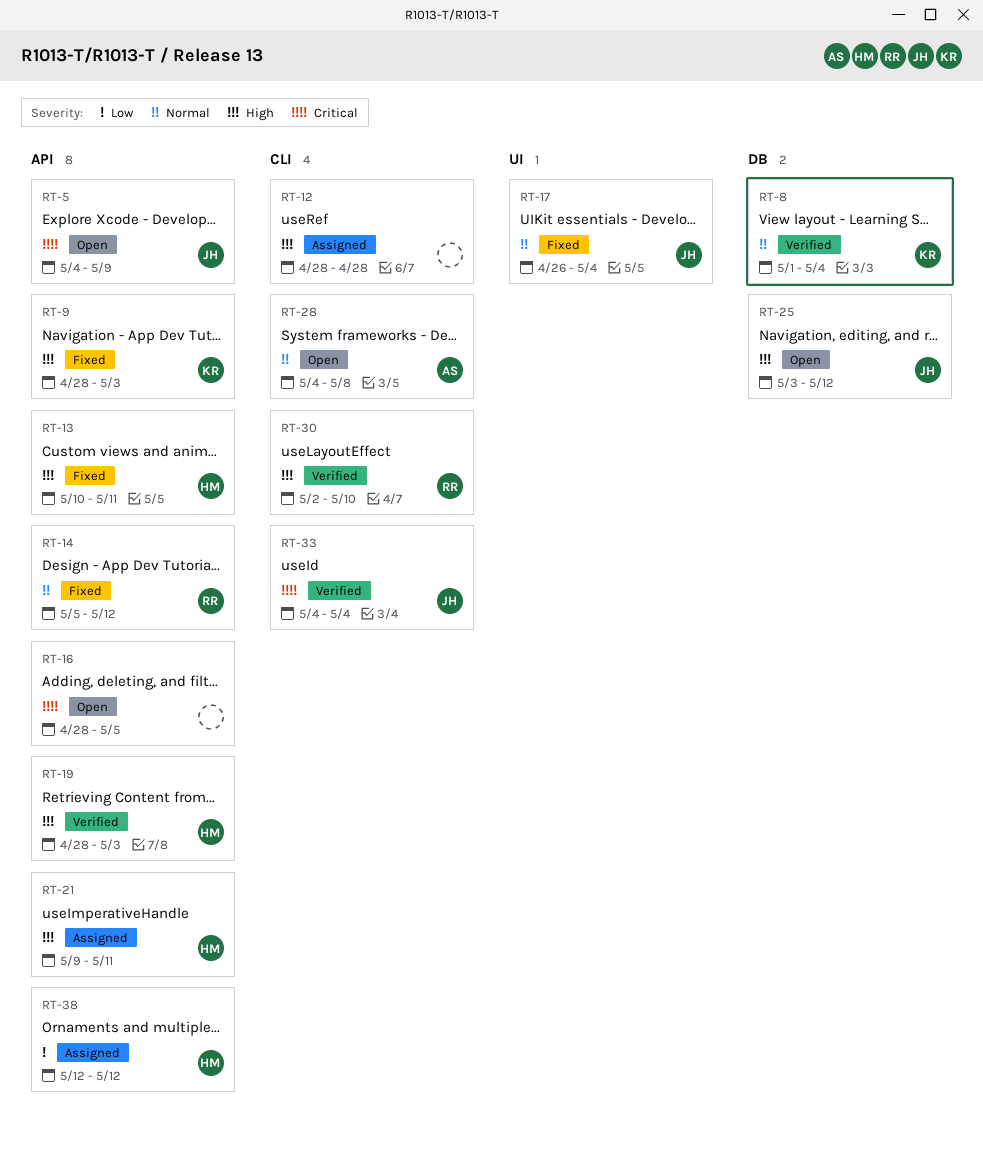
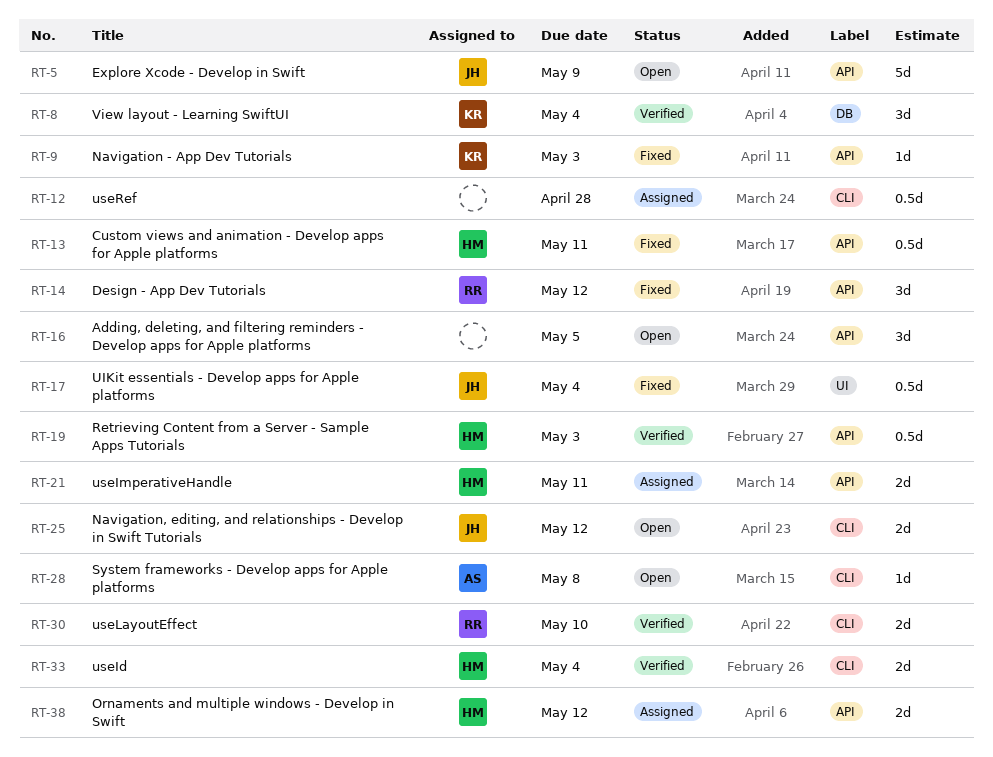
RT-25, label: DB -> CLI
RT-33, owner: JH -> HM

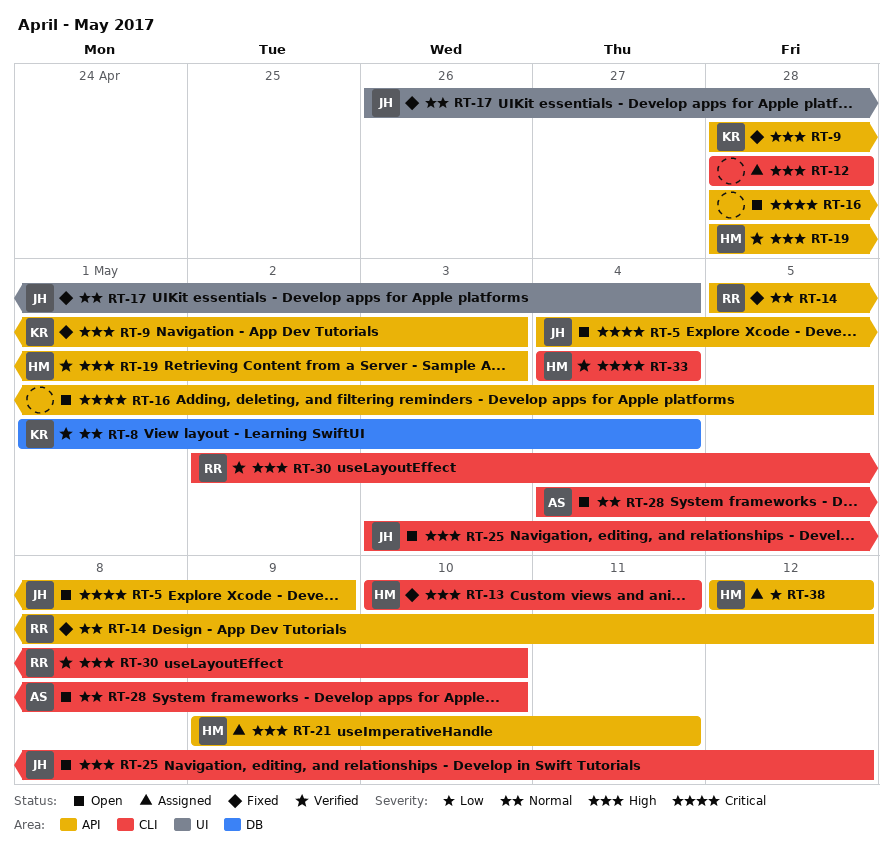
RT-13, label: API -> CLI
RT-28, due: May 8 -> May 10

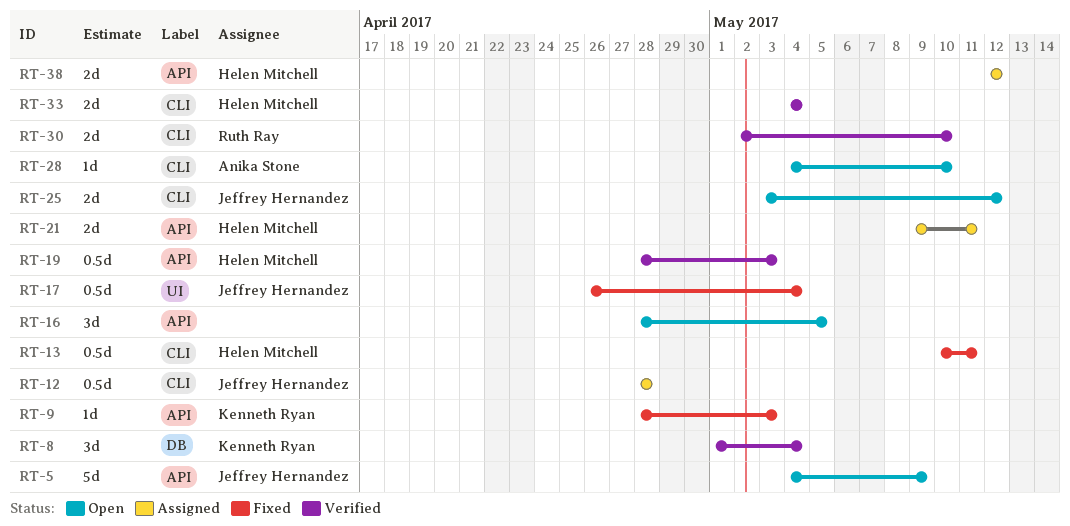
RT-12, owner: none -> Jeffrey Hernandez
RT-14: present -> none

